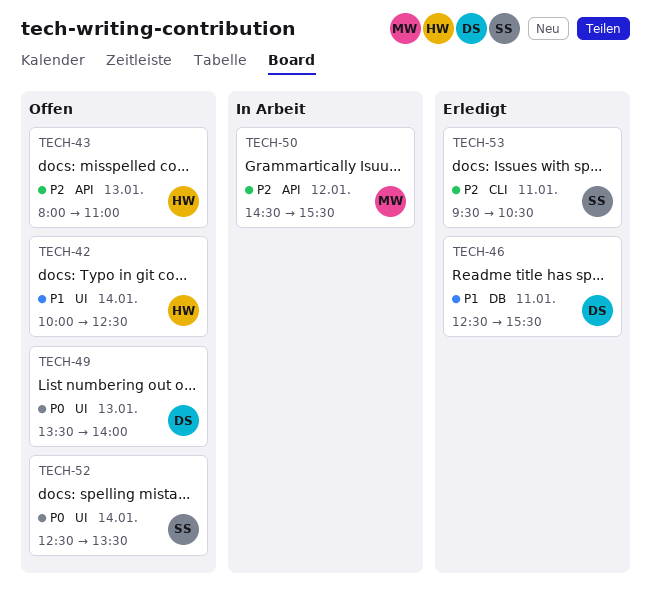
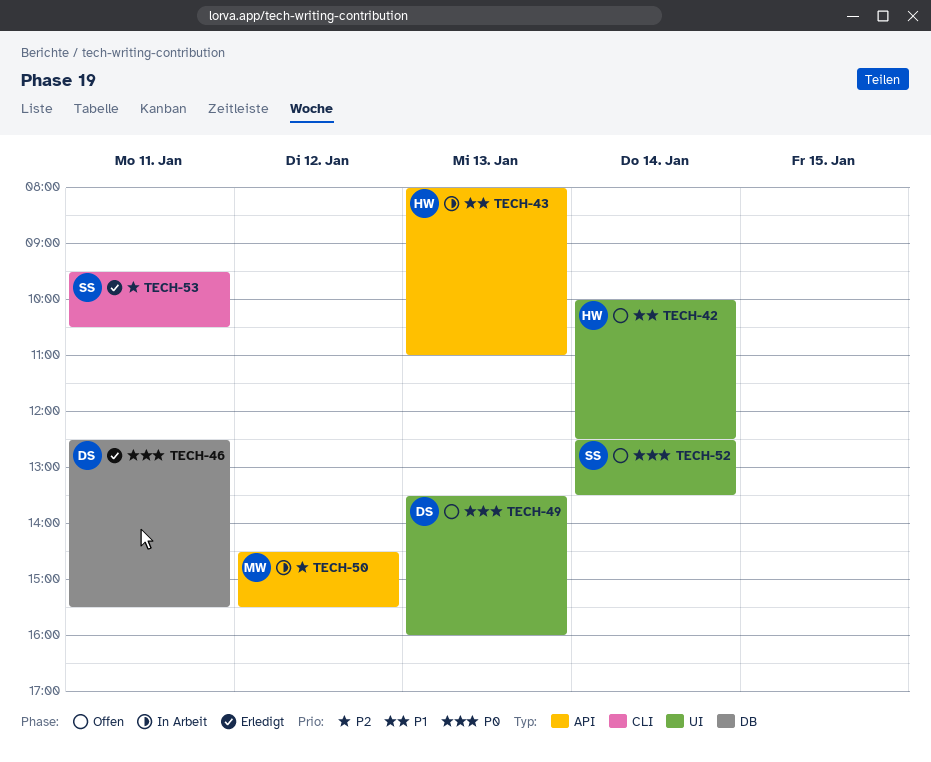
TECH-43, status: Offen -> In Arbeit
TECH-43, priority: P2 -> P1
TECH-46, priority: P1 -> P0
TECH-49, ends: 14:00 -> 16:00

